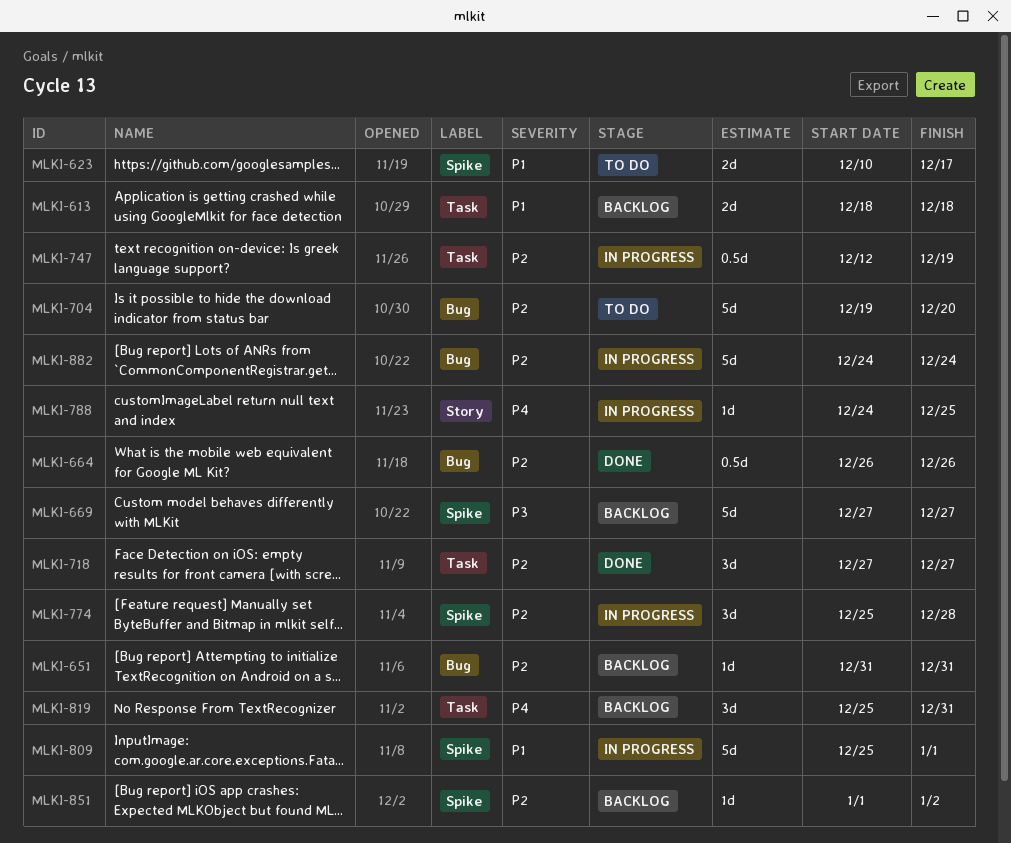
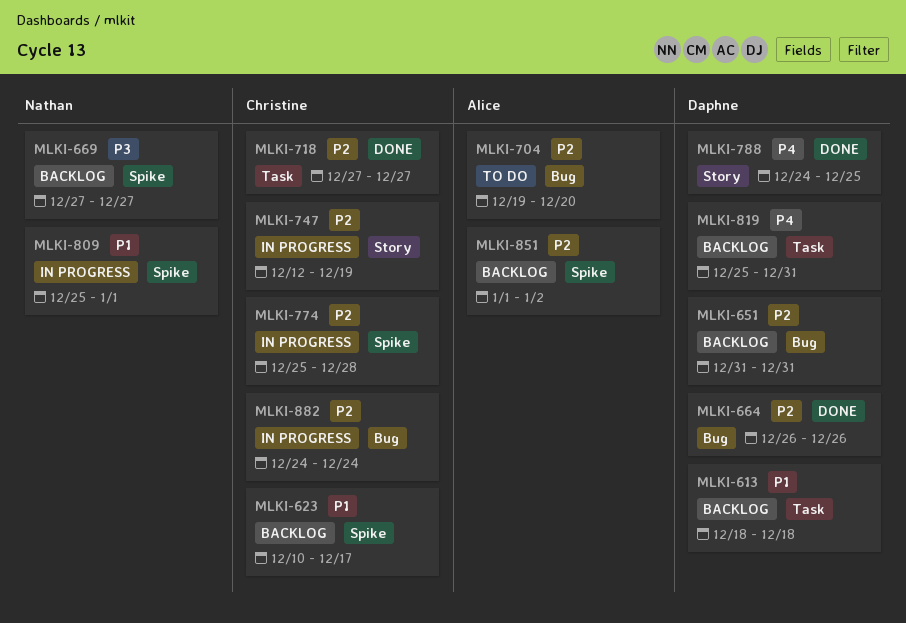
MLKI-623, status: To do -> Backlog
MLKI-747, label: Task -> Story
MLKI-788, status: In progress -> Done

